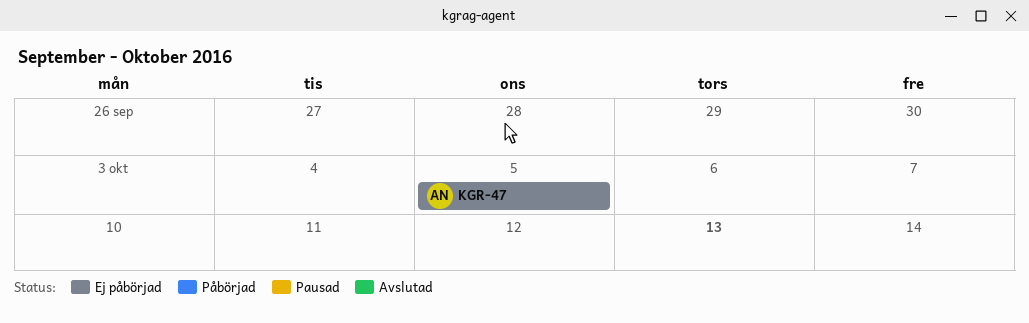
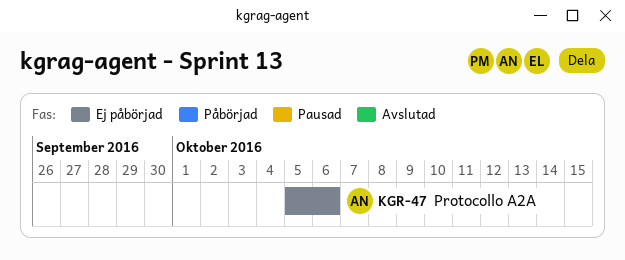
KGR-47, due: Oct 5 -> Oct 6

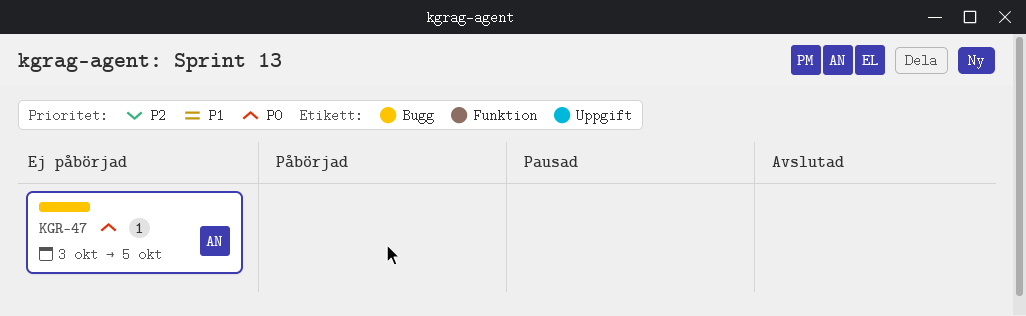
KGR-47, start: Oct 5 -> Oct 3
KGR-47, due: Oct 6 -> Oct 5

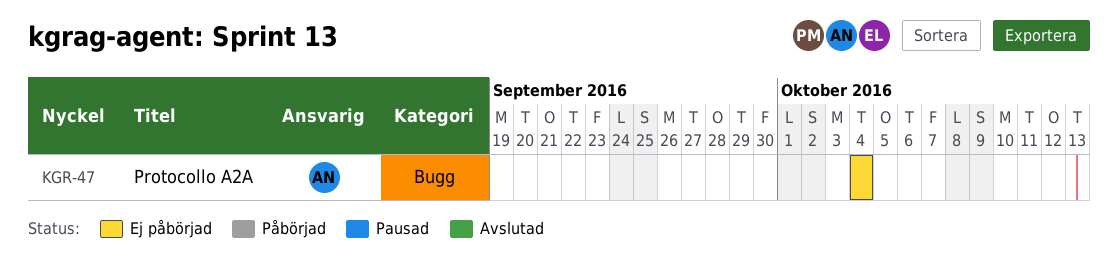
KGR-47, start: Oct 3 -> Oct 4
KGR-47, due: Oct 5 -> Oct 4

